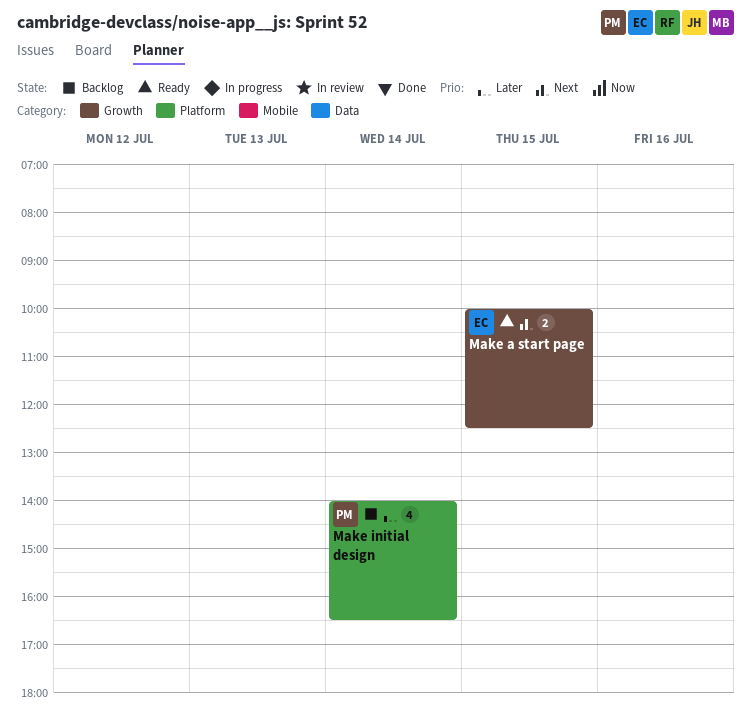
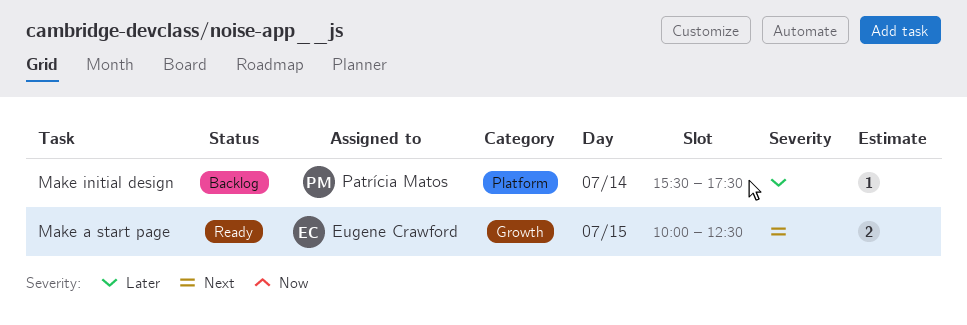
Make initial design, estimate: 4 -> 1
Make initial design, begins: 14:00 -> 15:30
Make initial design, ends: 16:30 -> 17:30

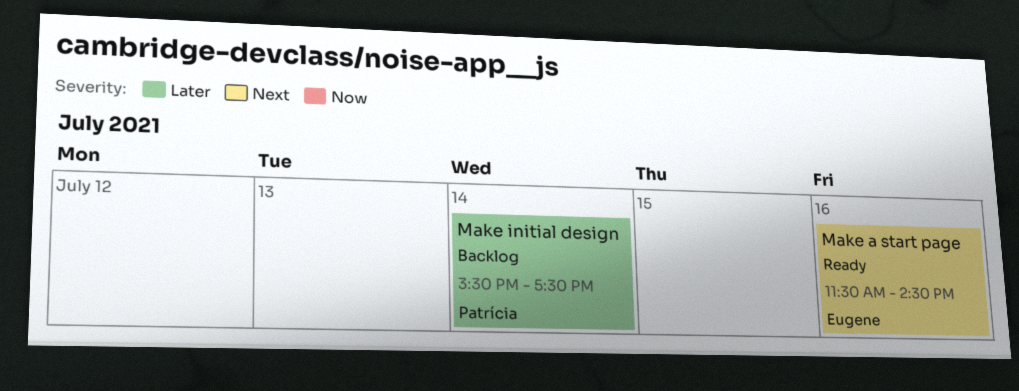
Make a start page, day: Jul 15 -> Jul 16
Make a start page, begins: 10:00 -> 11:30
Make a start page, ends: 12:30 -> 14:30

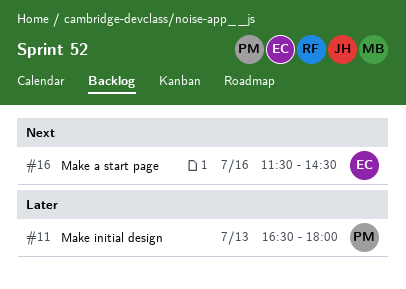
Make initial design, day: Jul 14 -> Jul 13
Make initial design, begins: 15:30 -> 16:30
Make initial design, ends: 17:30 -> 18:00

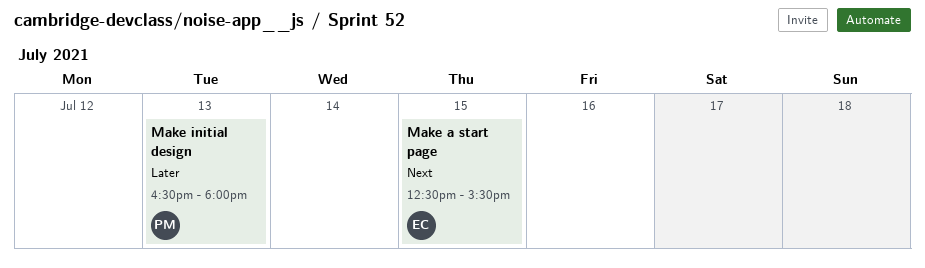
Make a start page, day: Jul 16 -> Jul 15
Make a start page, begins: 11:30 -> 12:30
Make a start page, ends: 14:30 -> 15:30

